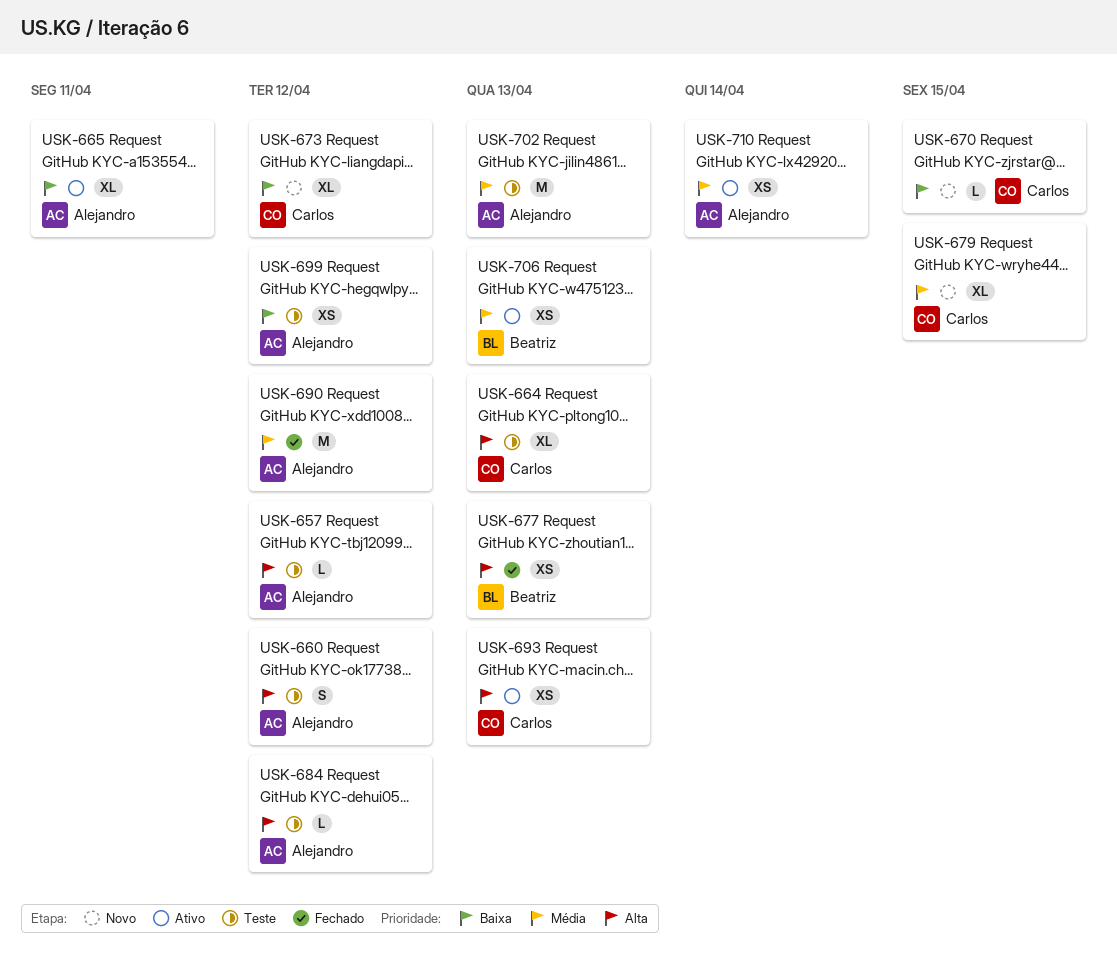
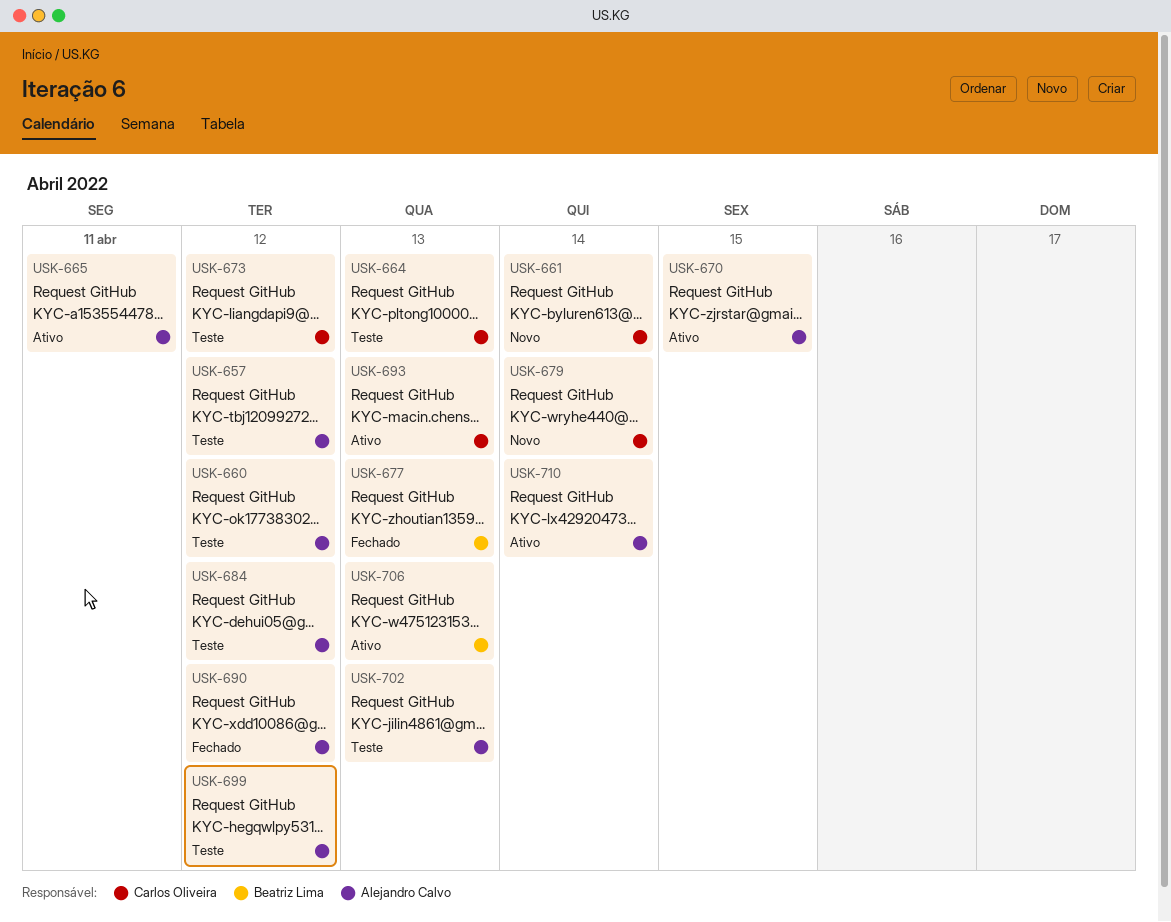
USK-661: none -> present
USK-670, status: Novo -> Ativo
USK-670, owner: Carlos Oliveira -> Alejandro Calvo
USK-673, status: Novo -> Teste
USK-679, due: Apr 15 -> Apr 14

